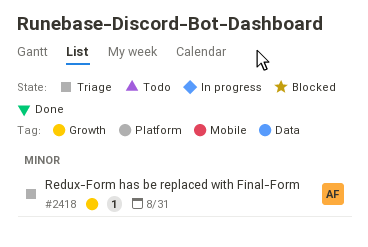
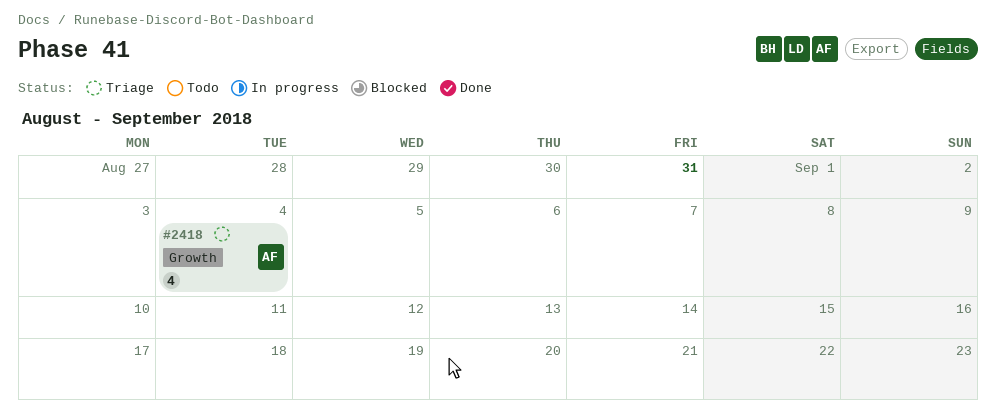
#2418, estimate: 1 -> 4
#2418, due: Aug 31 -> Sep 4

